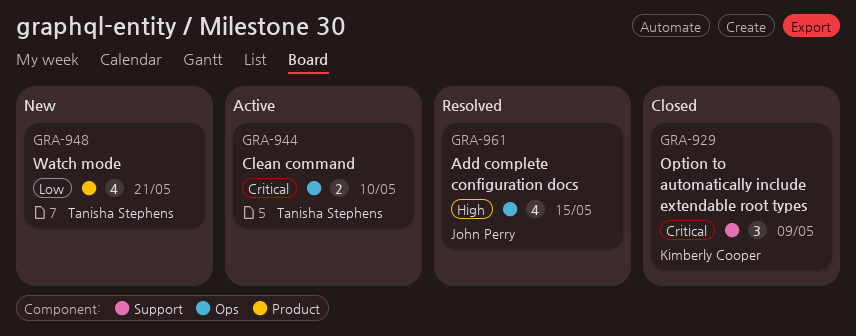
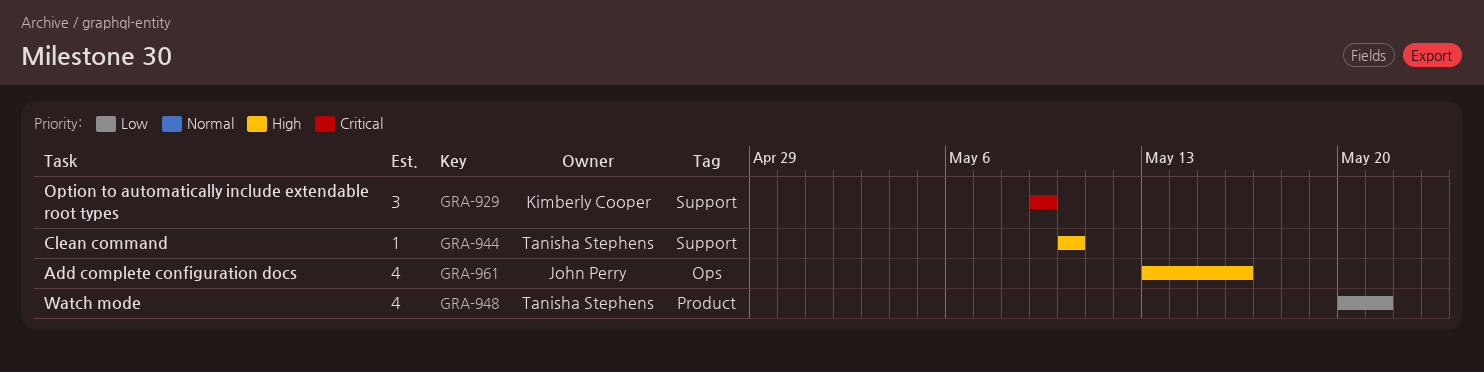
GRA-944, priority: Critical -> High
GRA-944, label: Ops -> Support
GRA-944, estimate: 2 -> 1
GRA-961, due: May 15 -> May 16

